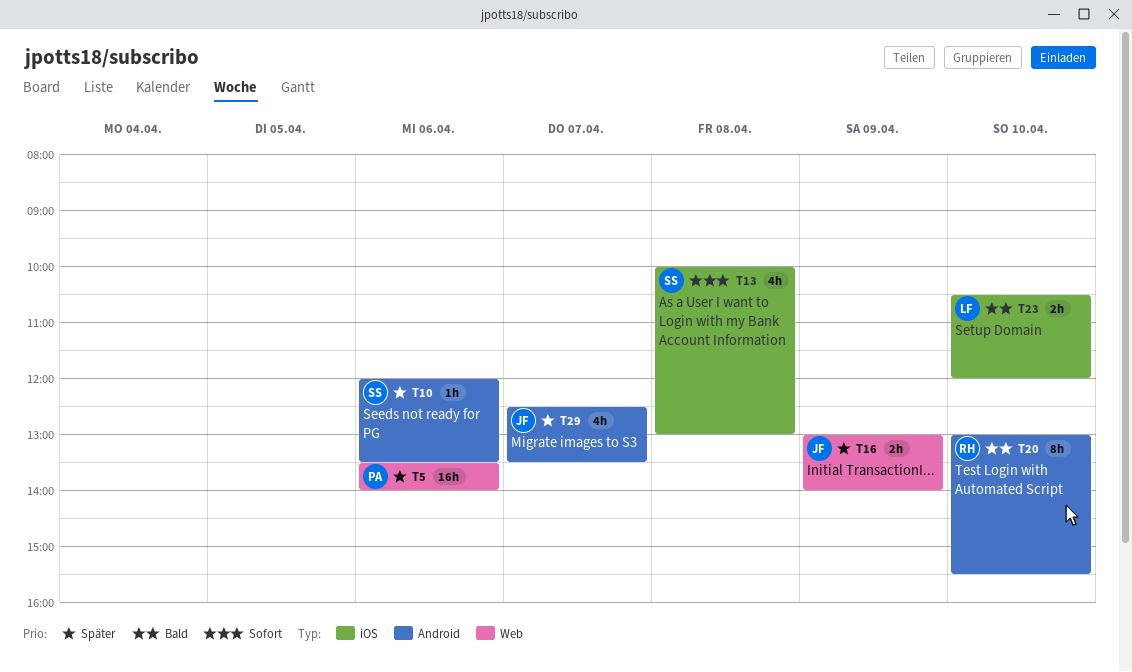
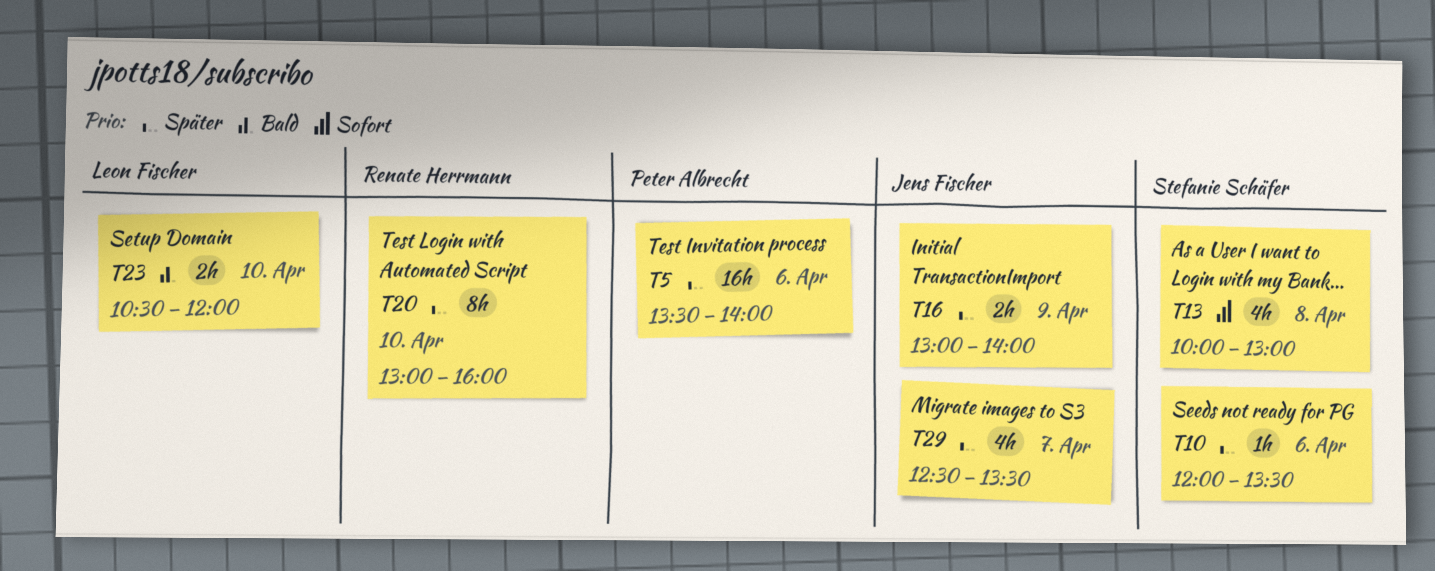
T20, priority: Bald -> Später
T20, ends: 15:30 -> 16:00

